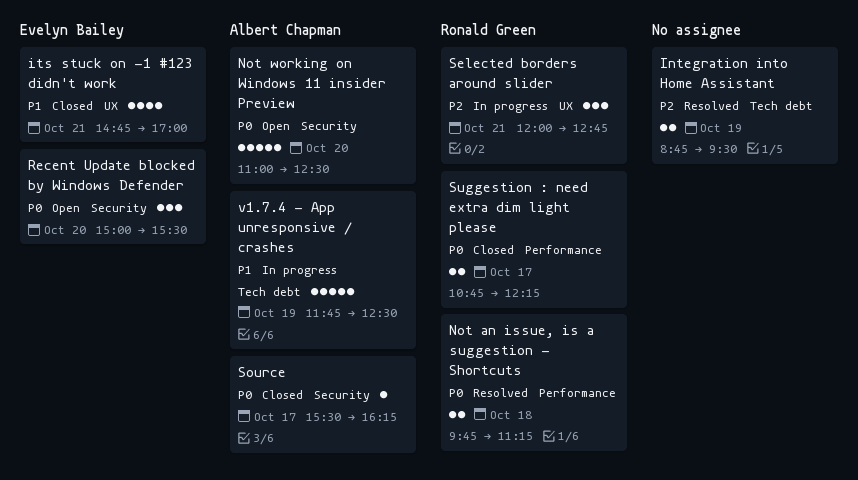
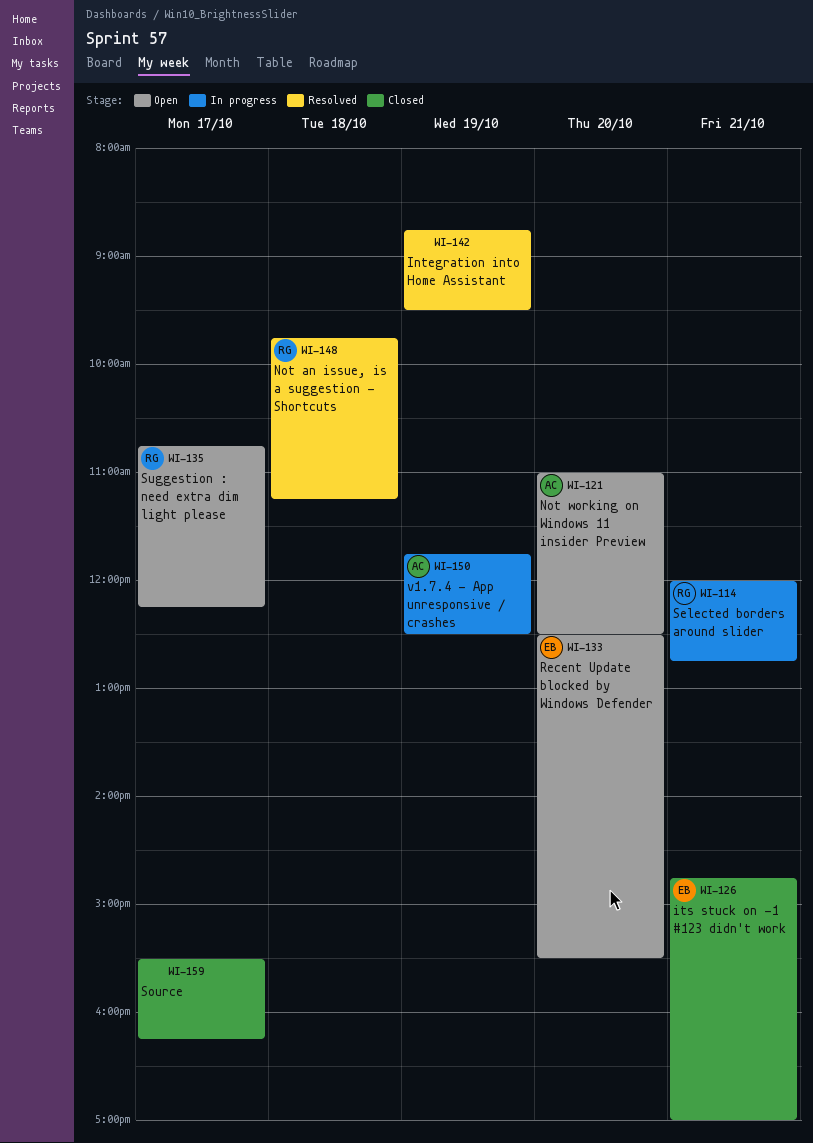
Recent Update blocked by Windows Defender, begins: 15:00 -> 12:30
Source, owner: Albert Chapman -> none
Suggestion : need extra dim light please, status: Closed -> Open

